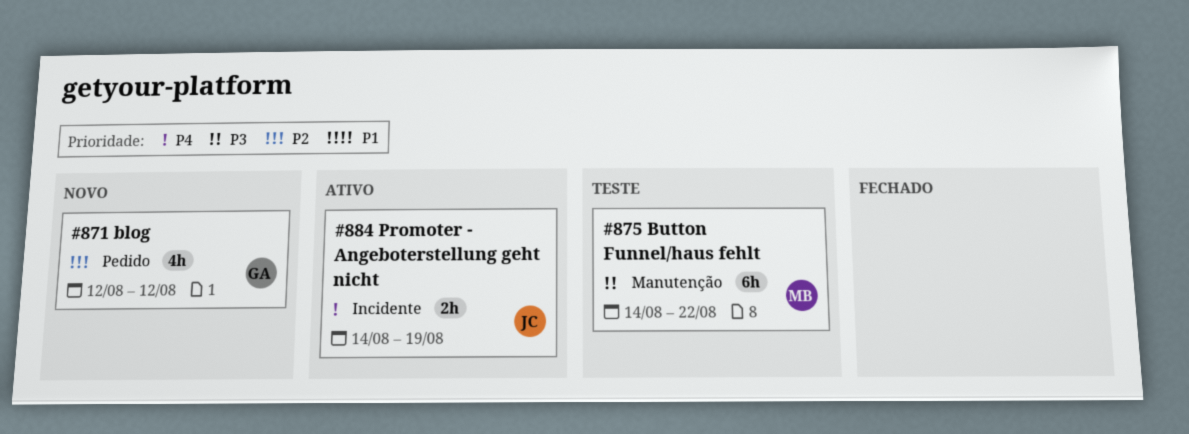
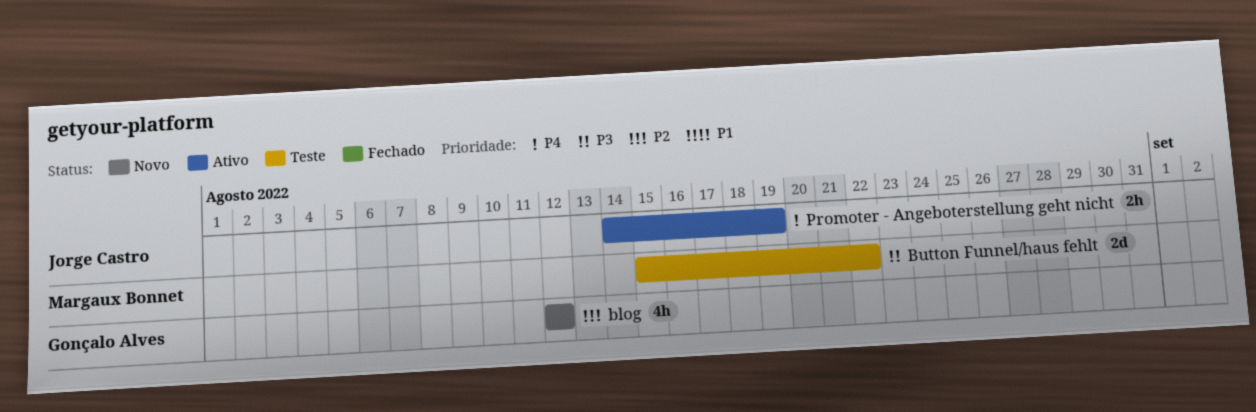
Button Funnel/haus fehlt, estimate: 6h -> 2d
Button Funnel/haus fehlt, start: Aug 14 -> Aug 15

